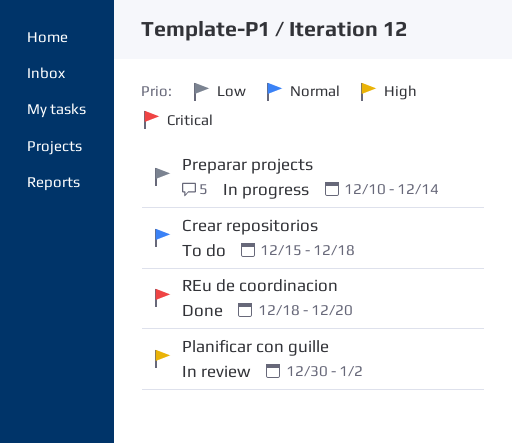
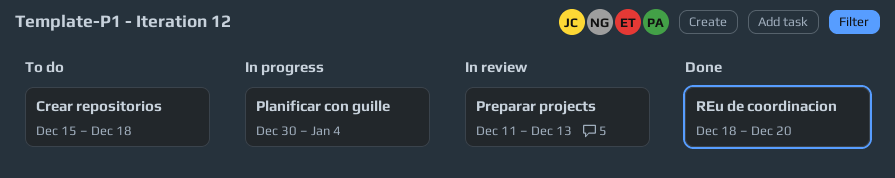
Planificar con guille, status: In review -> In progress
Planificar con guille, due: Jan 2 -> Jan 4
Preparar projects, status: In progress -> In review
Preparar projects, start: Dec 10 -> Dec 11
Preparar projects, due: Dec 14 -> Dec 13

